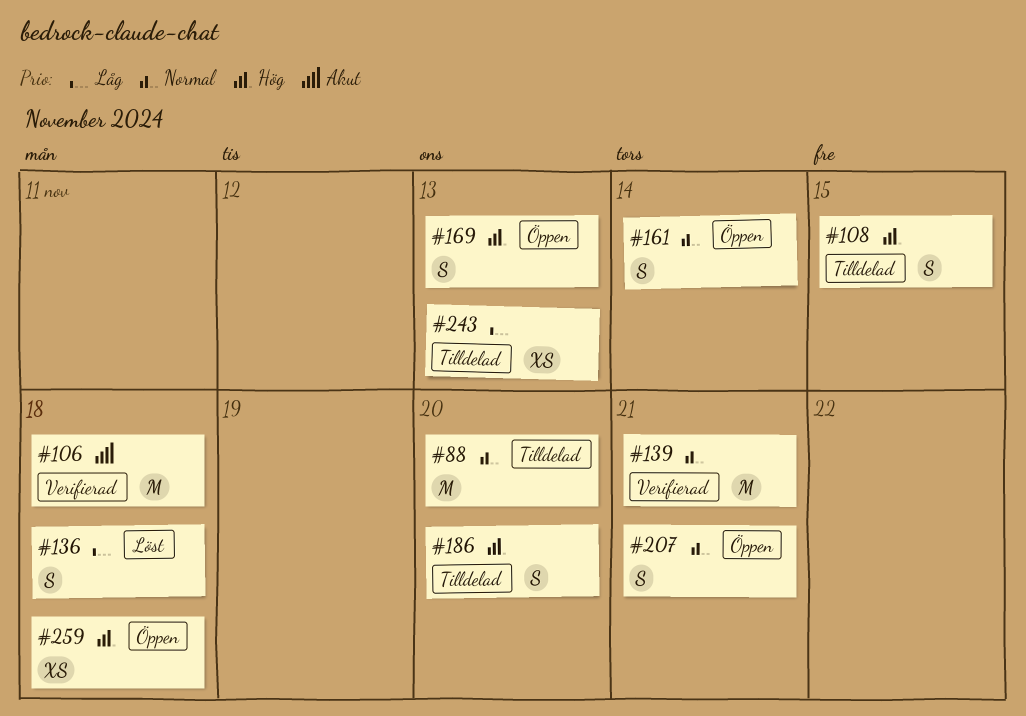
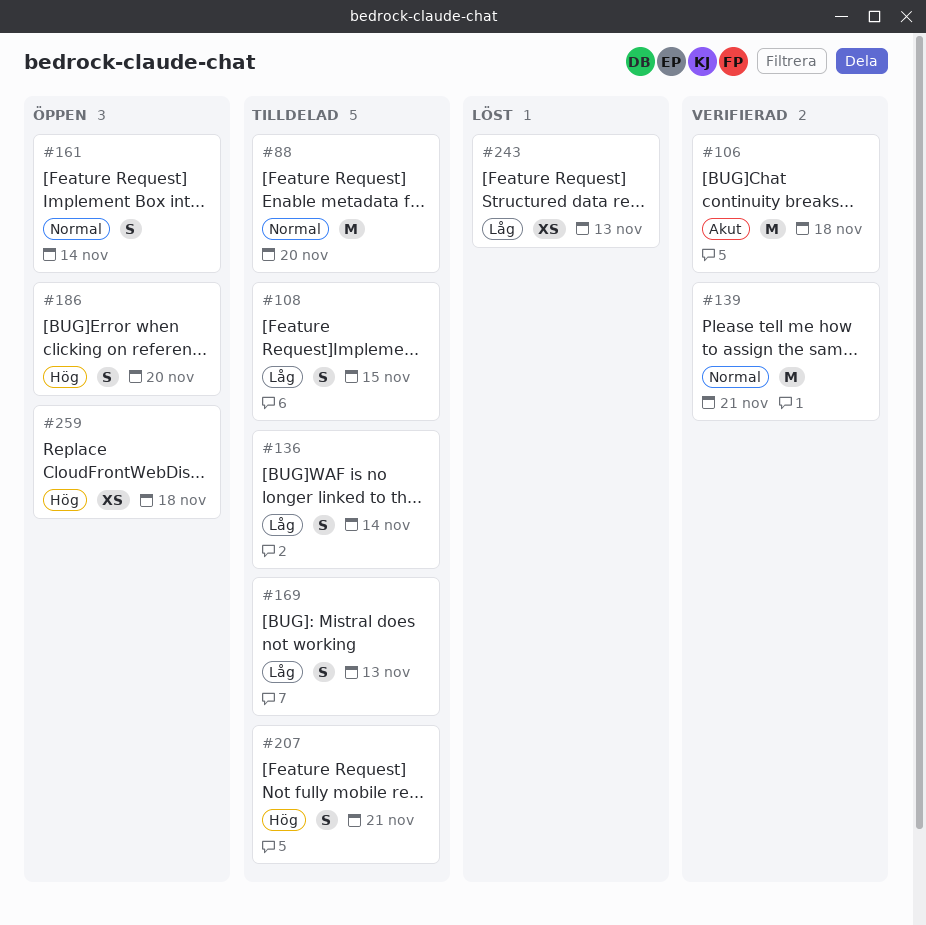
#108, priority: Hög -> Låg
#136, status: Löst -> Tilldelad
#136, due: Nov 18 -> Nov 14
#169, status: Öppen -> Tilldelad
#169, priority: Hög -> Låg
#186, status: Tilldelad -> Öppen
#207, status: Öppen -> Tilldelad
#207, priority: Normal -> Hög
#243, status: Tilldelad -> Löst

